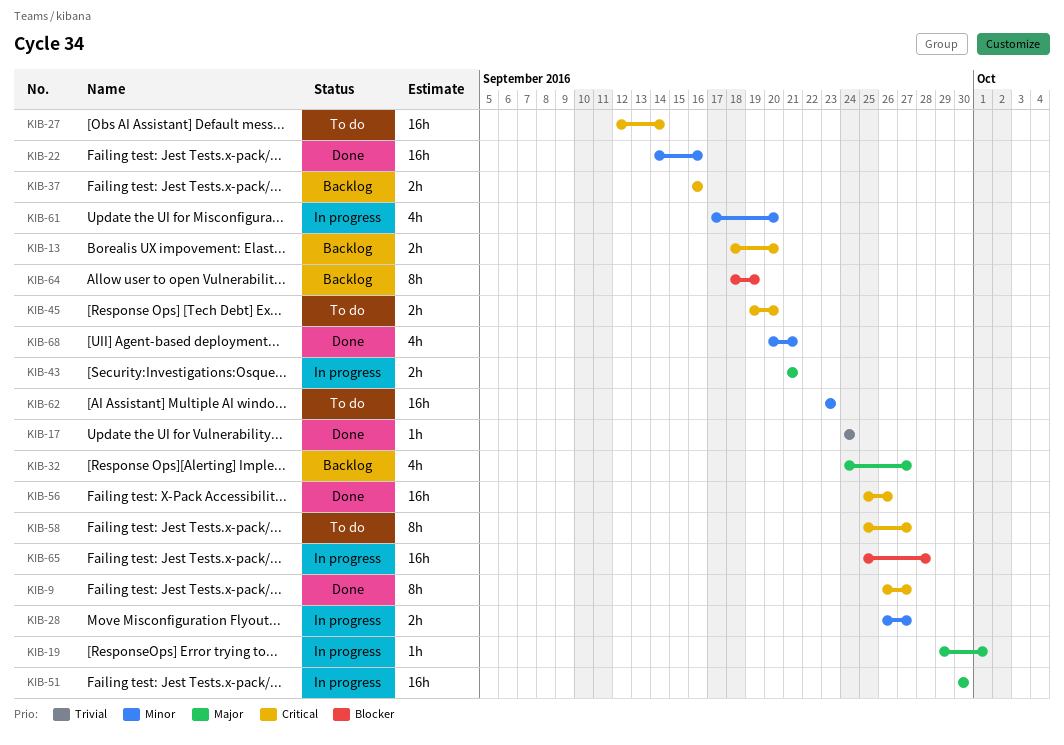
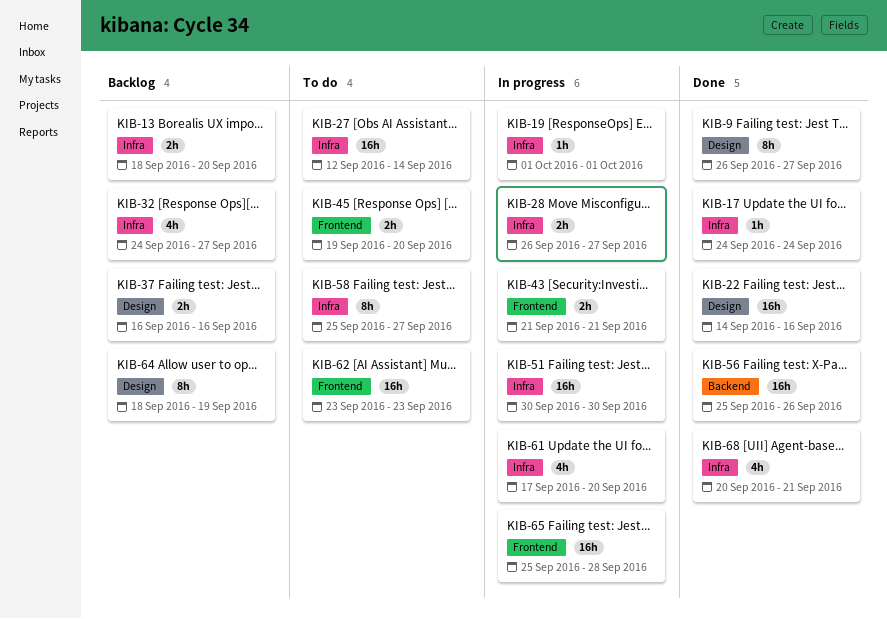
KIB-19, start: Sep 29 -> Oct 1

